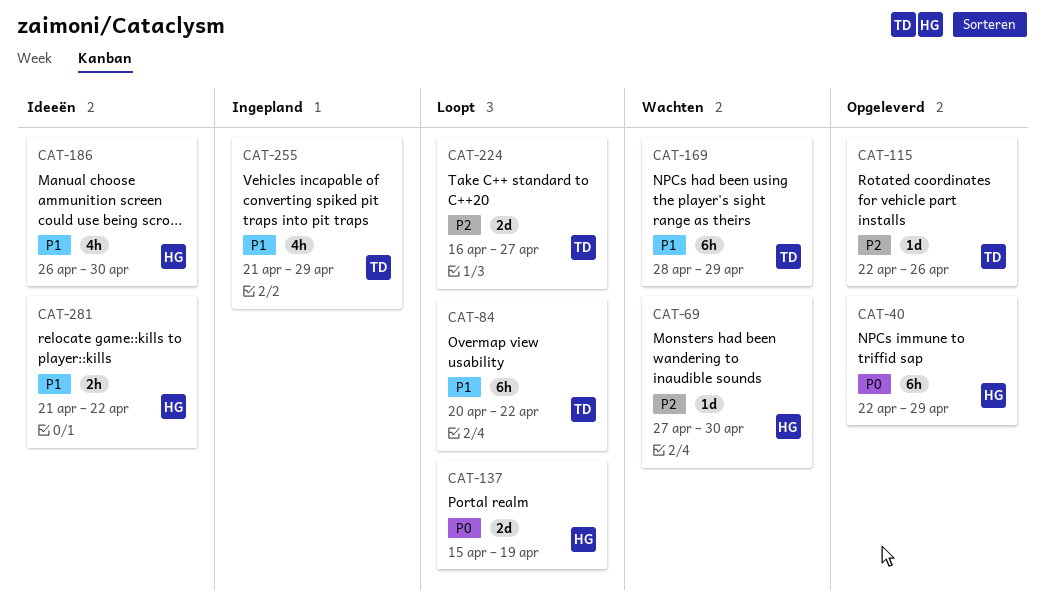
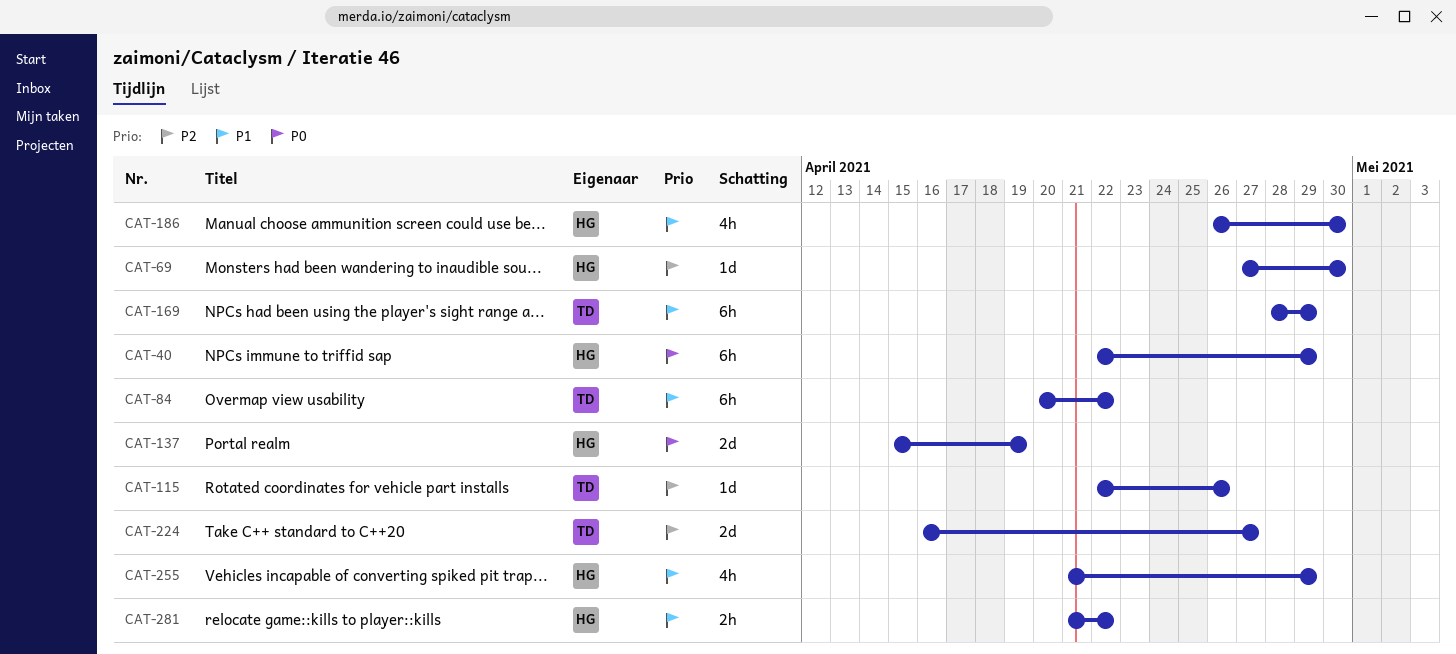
CAT-255, owner: TD -> HG

